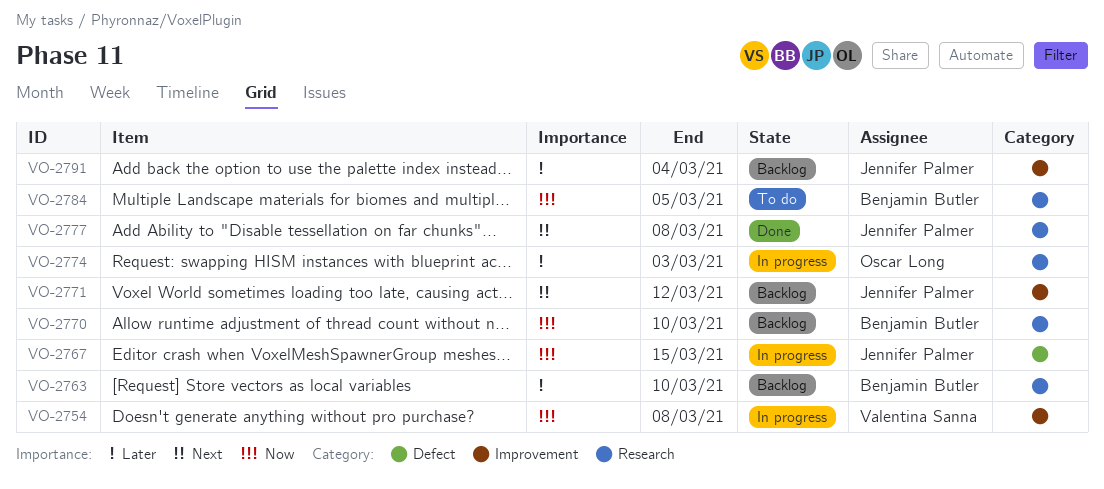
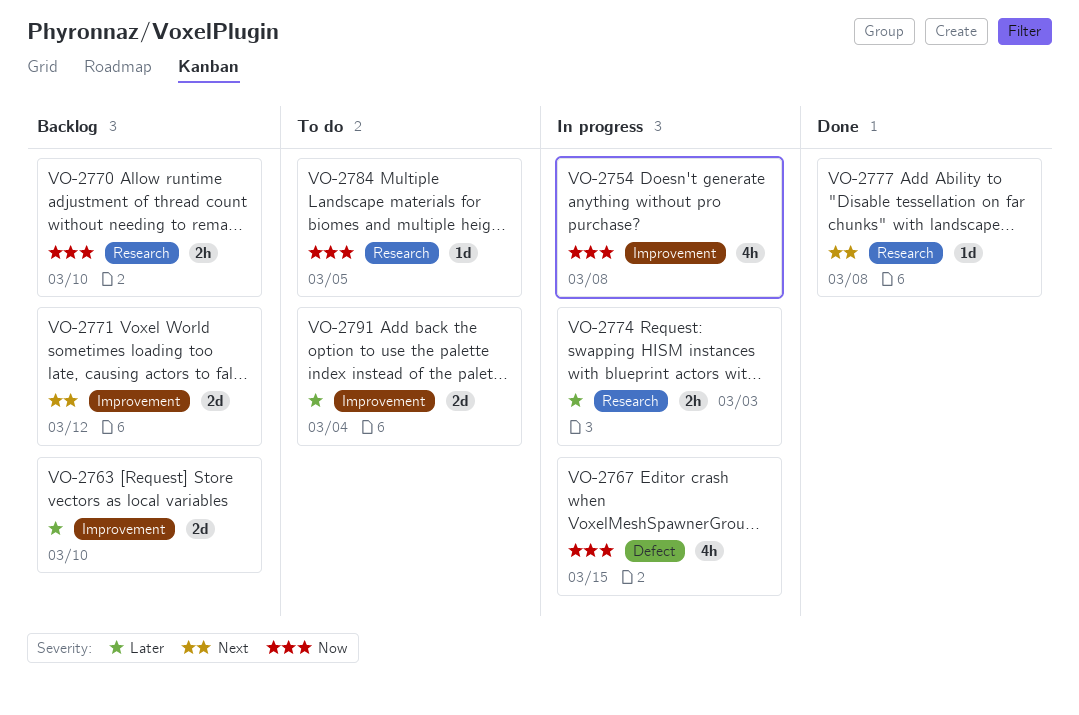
VO-2763, label: Research -> Improvement
VO-2791, status: Backlog -> To do

